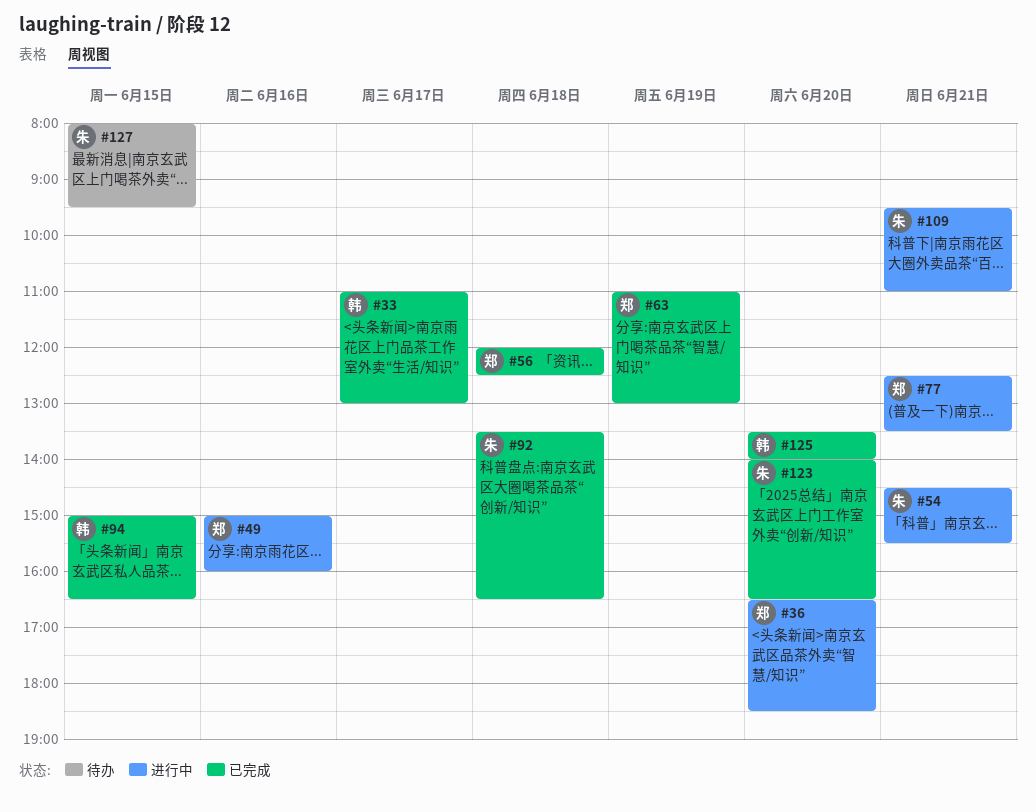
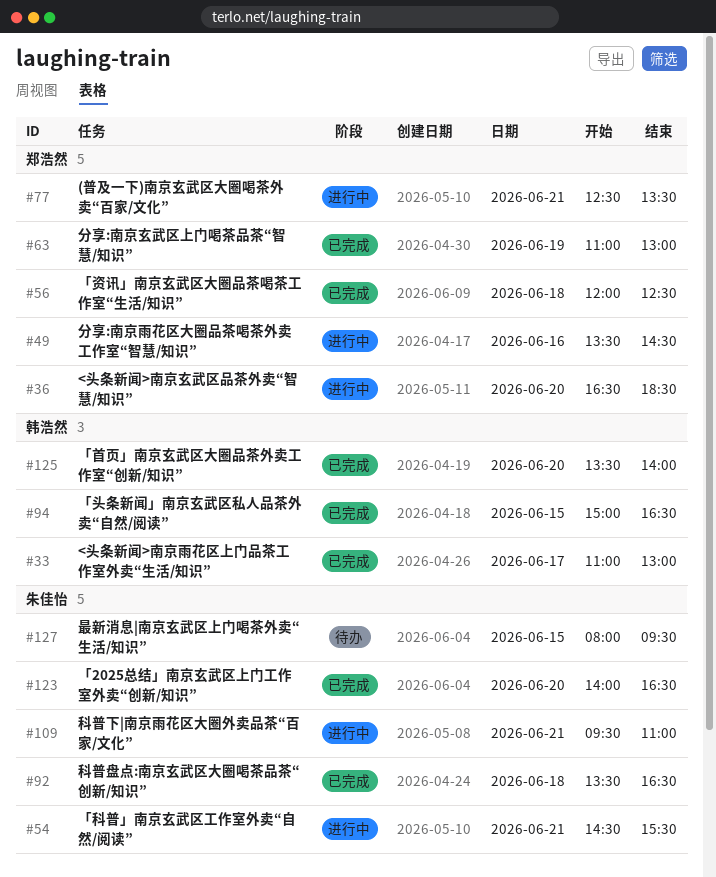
#49, begins: 15:00 -> 13:30
#49, ends: 16:00 -> 14:30

